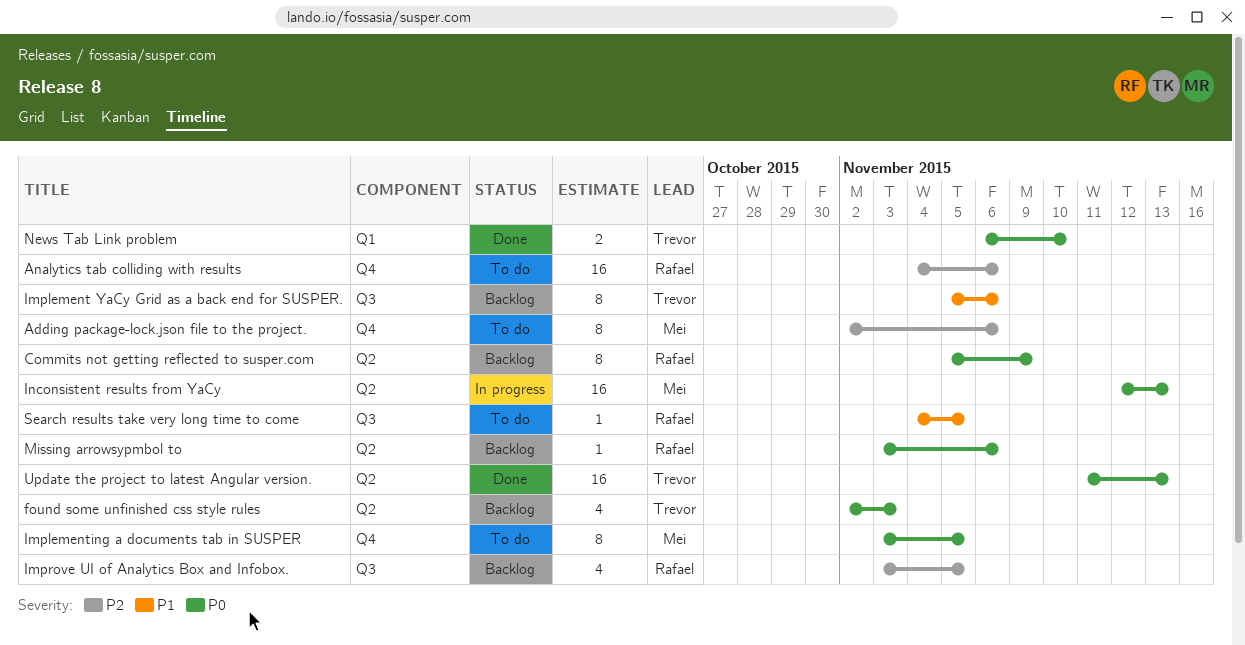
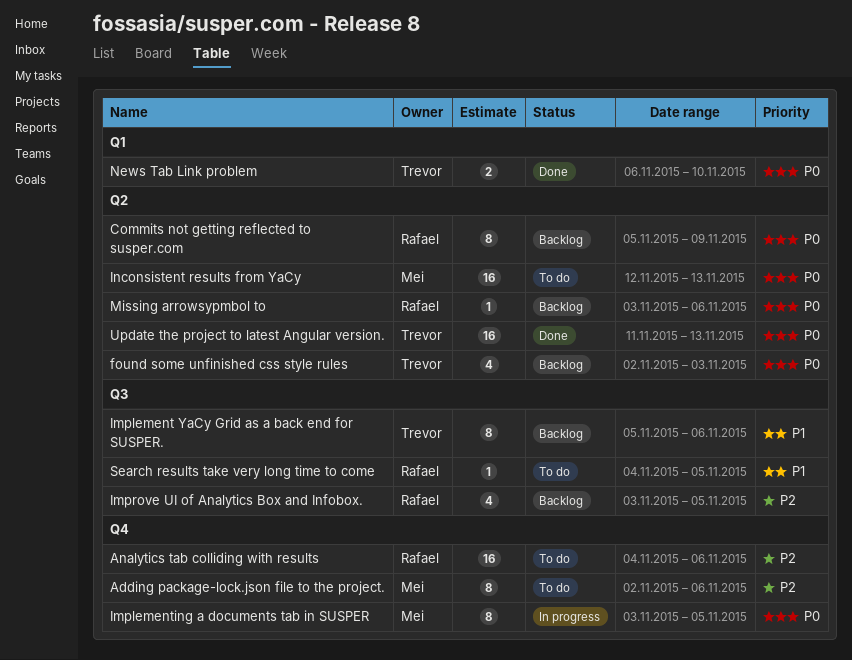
Implementing a documents tab in SUSPER, status: To do -> In progress
Inconsistent results from YaCy, status: In progress -> To do

